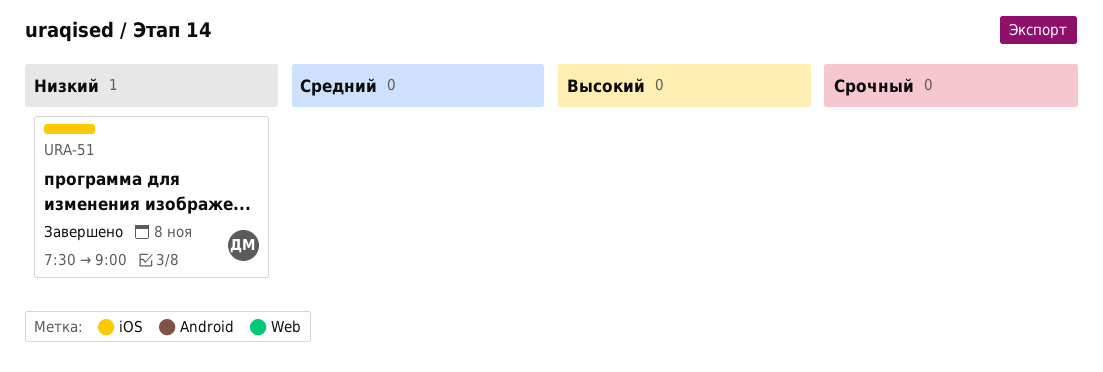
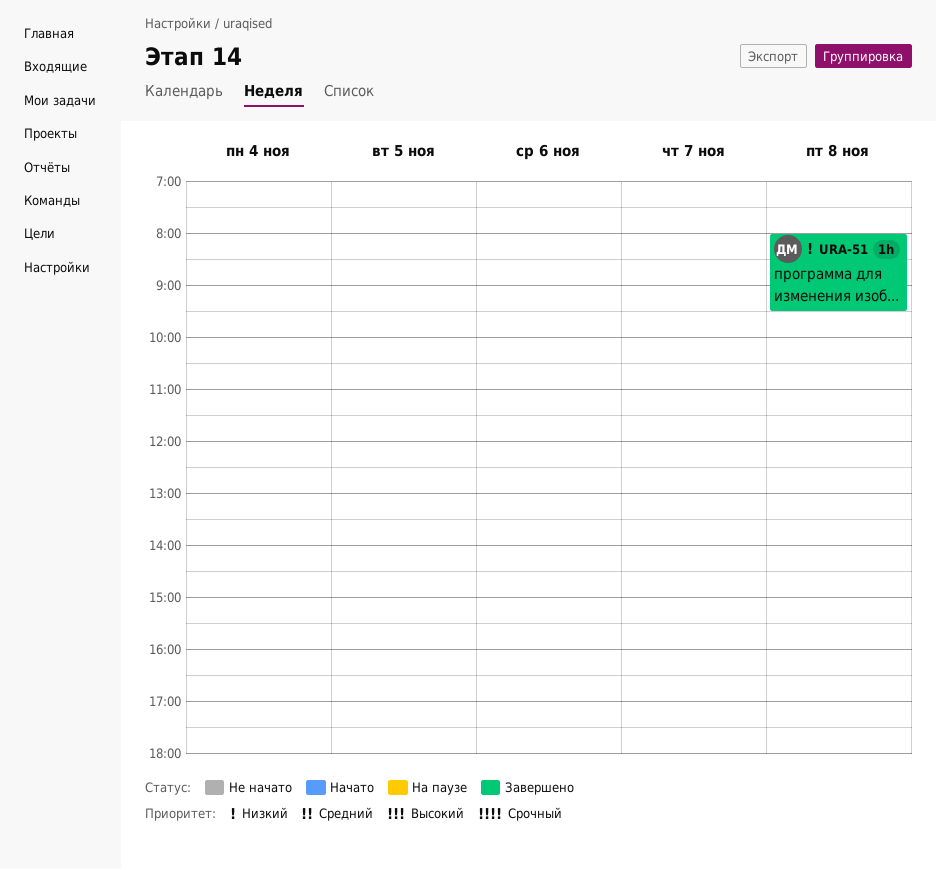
URA-51, begins: 07:30 -> 08:00
URA-51, ends: 09:00 -> 09:30

